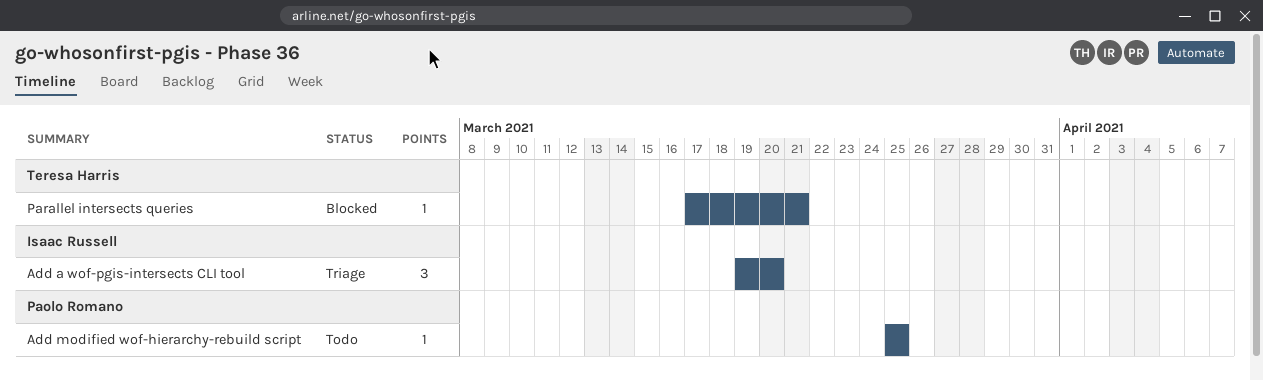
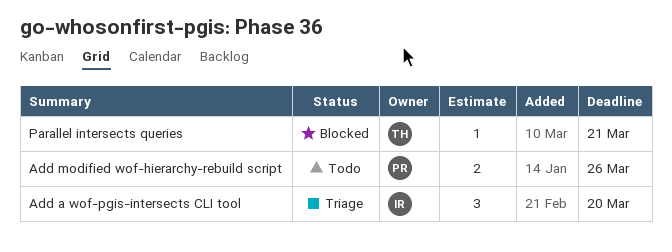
Add modified wof-hierarchy-rebuild script, estimate: 1 -> 2
Add modified wof-hierarchy-rebuild script, due: Mar 25 -> Mar 26

